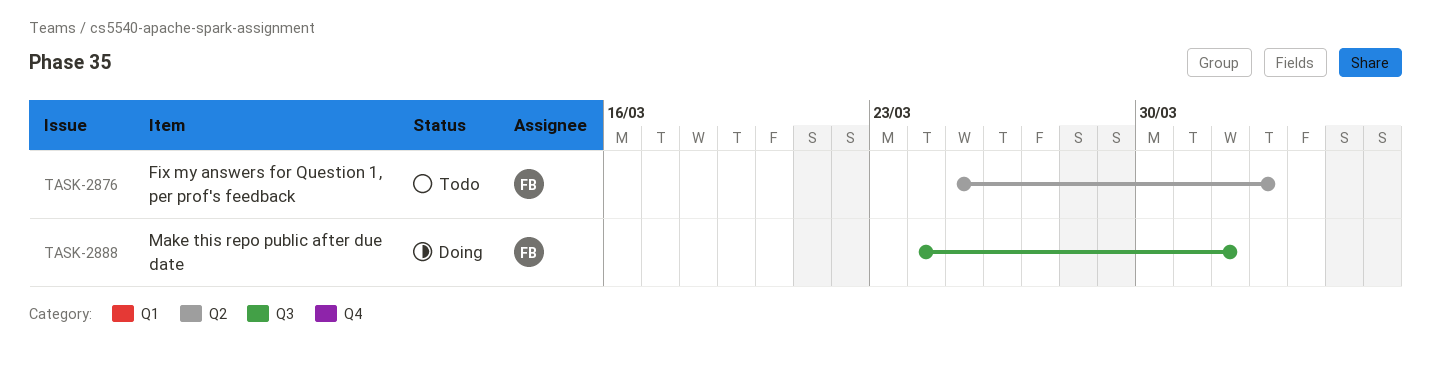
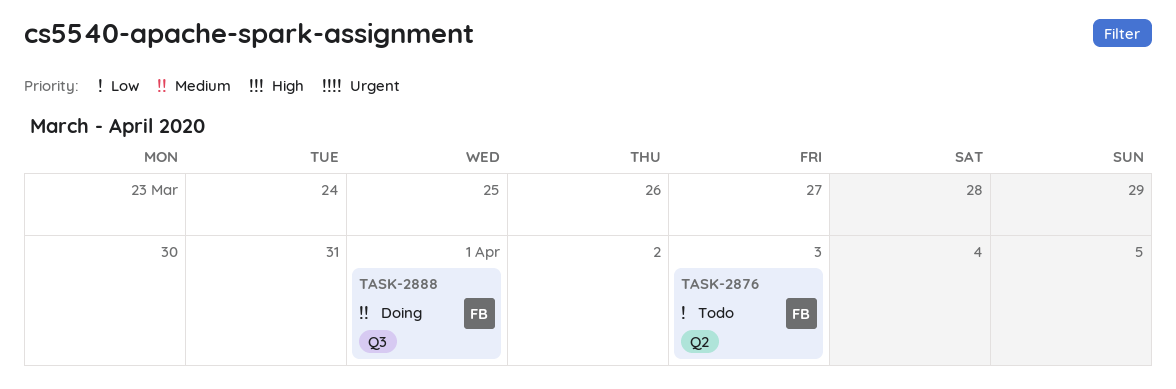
TASK-2876, due: Apr 2 -> Apr 3

